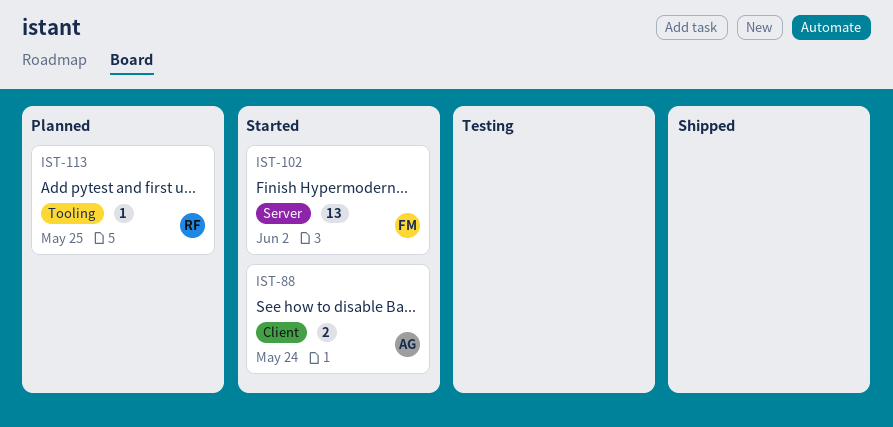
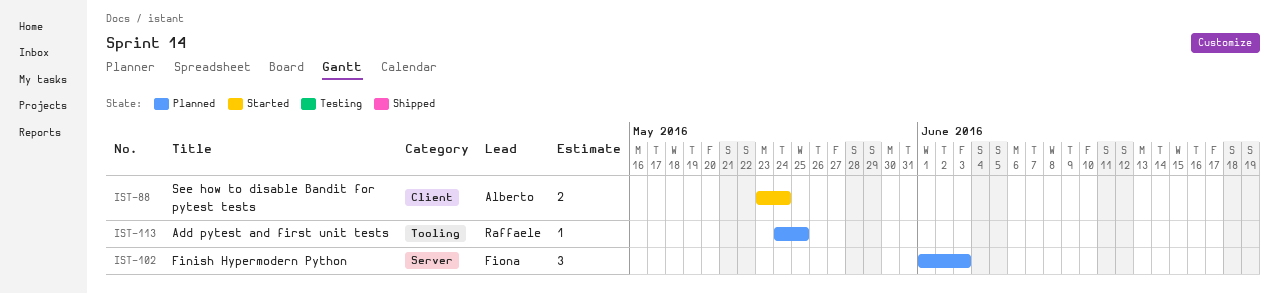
IST-102, status: Started -> Planned
IST-102, estimate: 13 -> 3
IST-102, due: Jun 2 -> Jun 3

